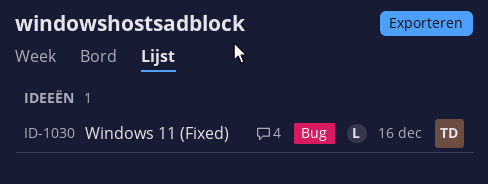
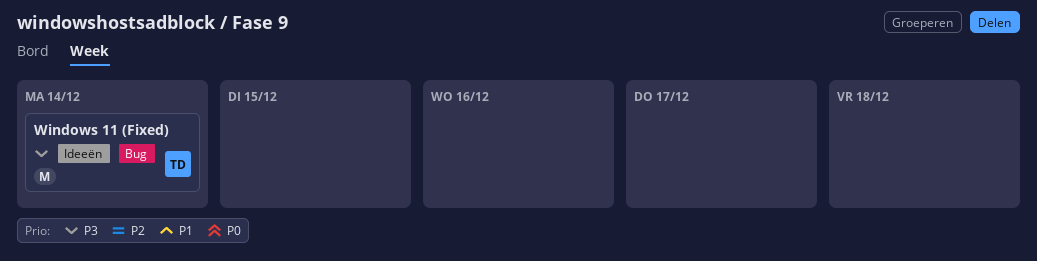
Windows 11 (Fixed), estimate: L -> M
Windows 11 (Fixed), due: Dec 16 -> Dec 14

